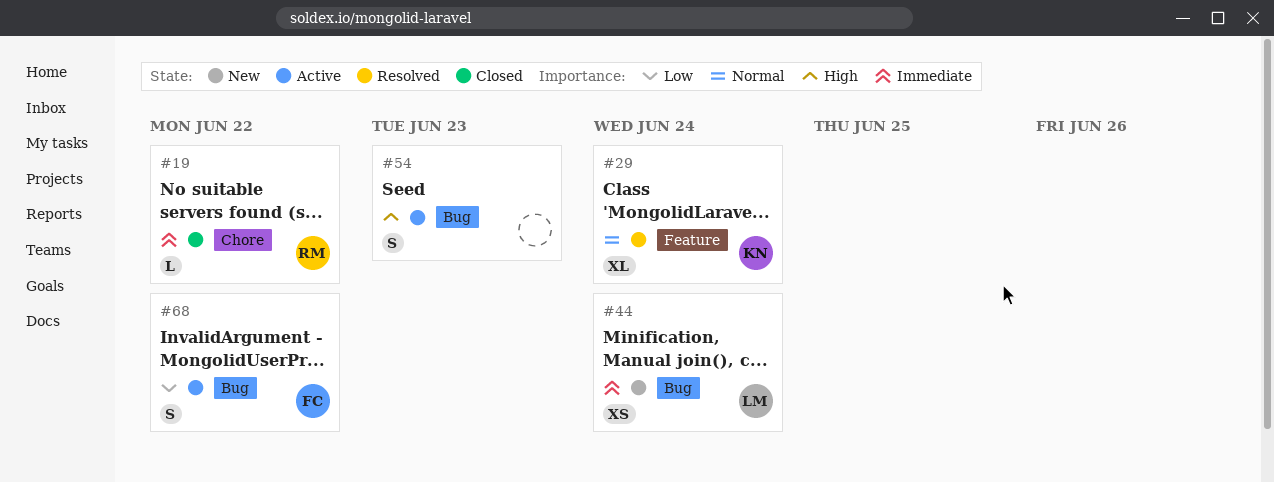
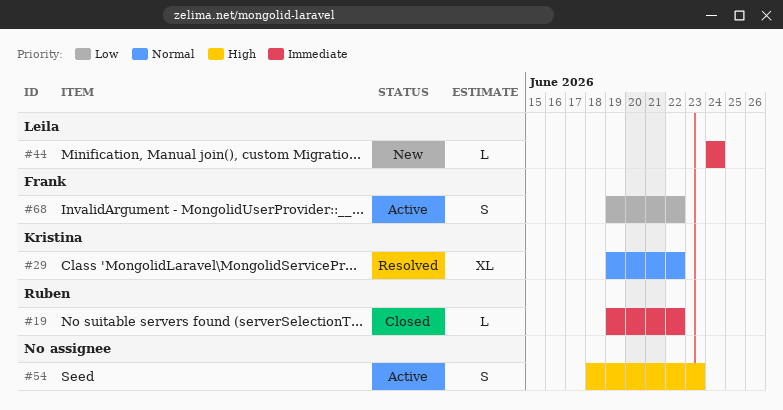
#29, due: Jun 24 -> Jun 22
#44, estimate: XS -> L

